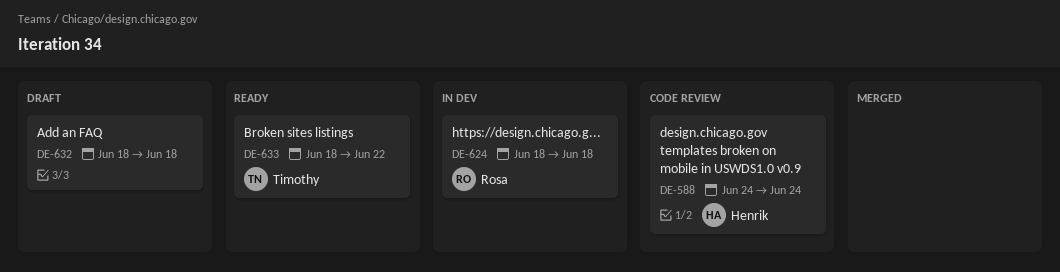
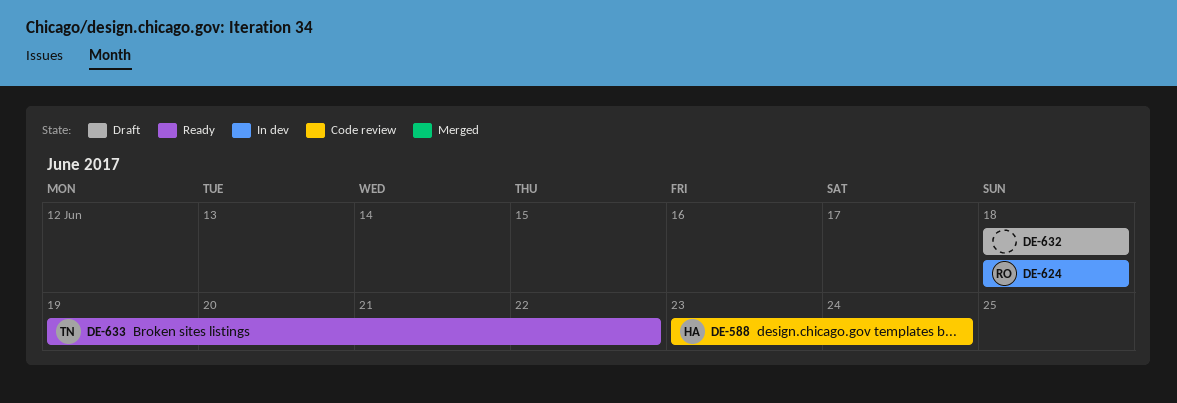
DE-588, start: Jun 24 -> Jun 23
DE-633, start: Jun 18 -> Jun 19

